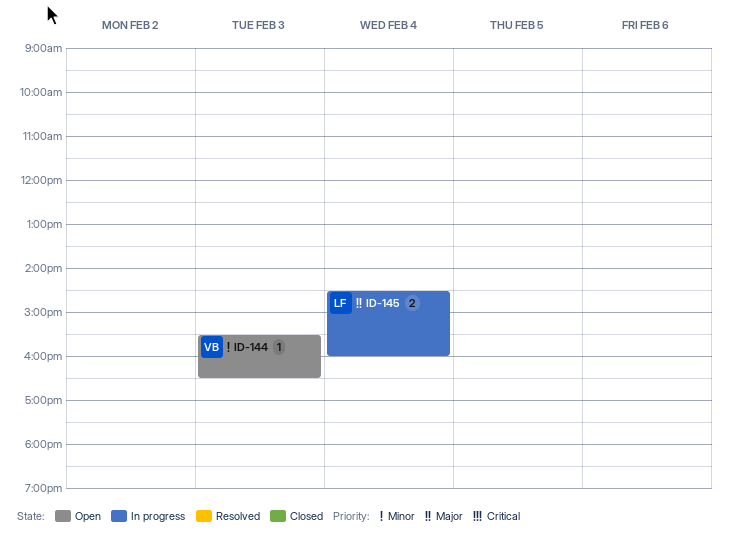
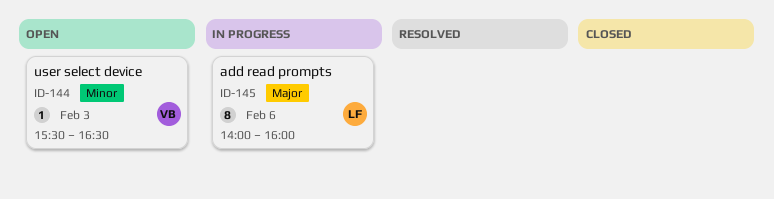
ID-145, estimate: 2 -> 8
ID-145, day: Feb 4 -> Feb 6
ID-145, begins: 14:30 -> 14:00

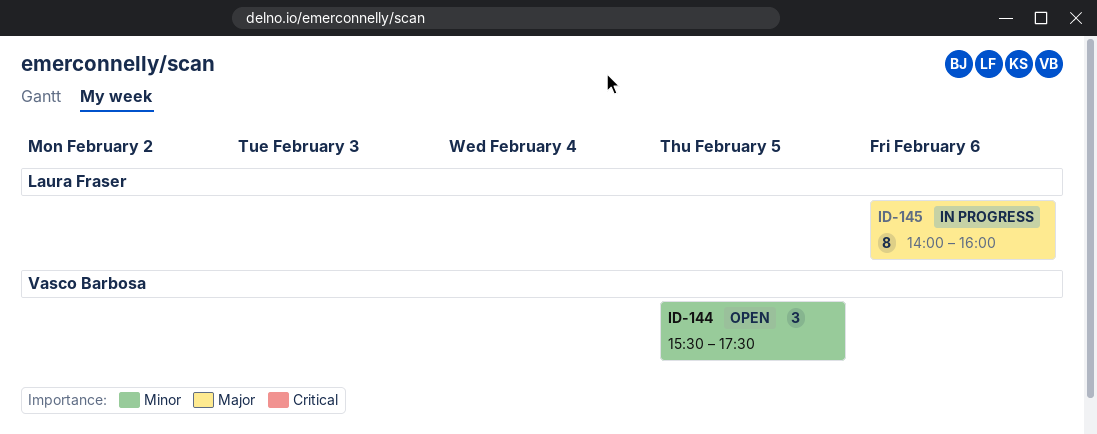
ID-144, estimate: 1 -> 3
ID-144, day: Feb 3 -> Feb 5
ID-144, ends: 16:30 -> 17:30

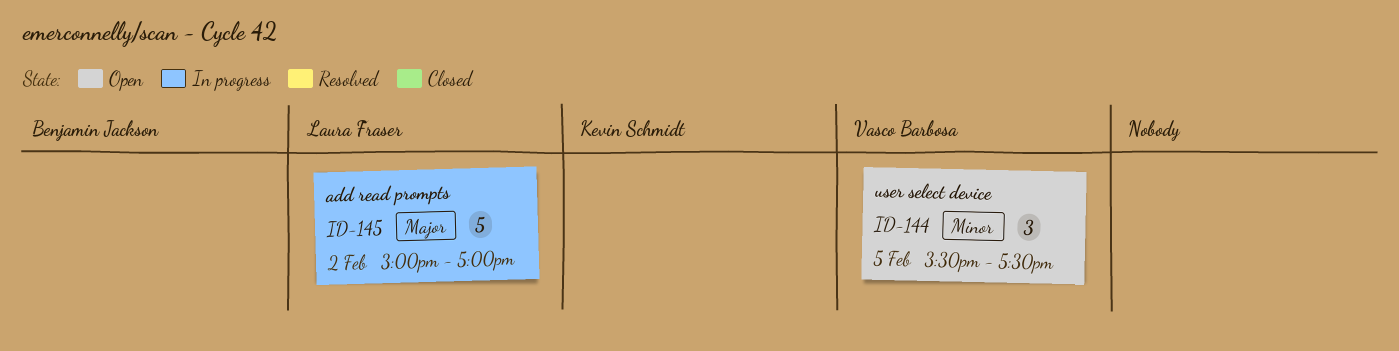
ID-145, estimate: 8 -> 5
ID-145, day: Feb 6 -> Feb 2
ID-145, begins: 14:00 -> 15:00
ID-145, ends: 16:00 -> 17:00

